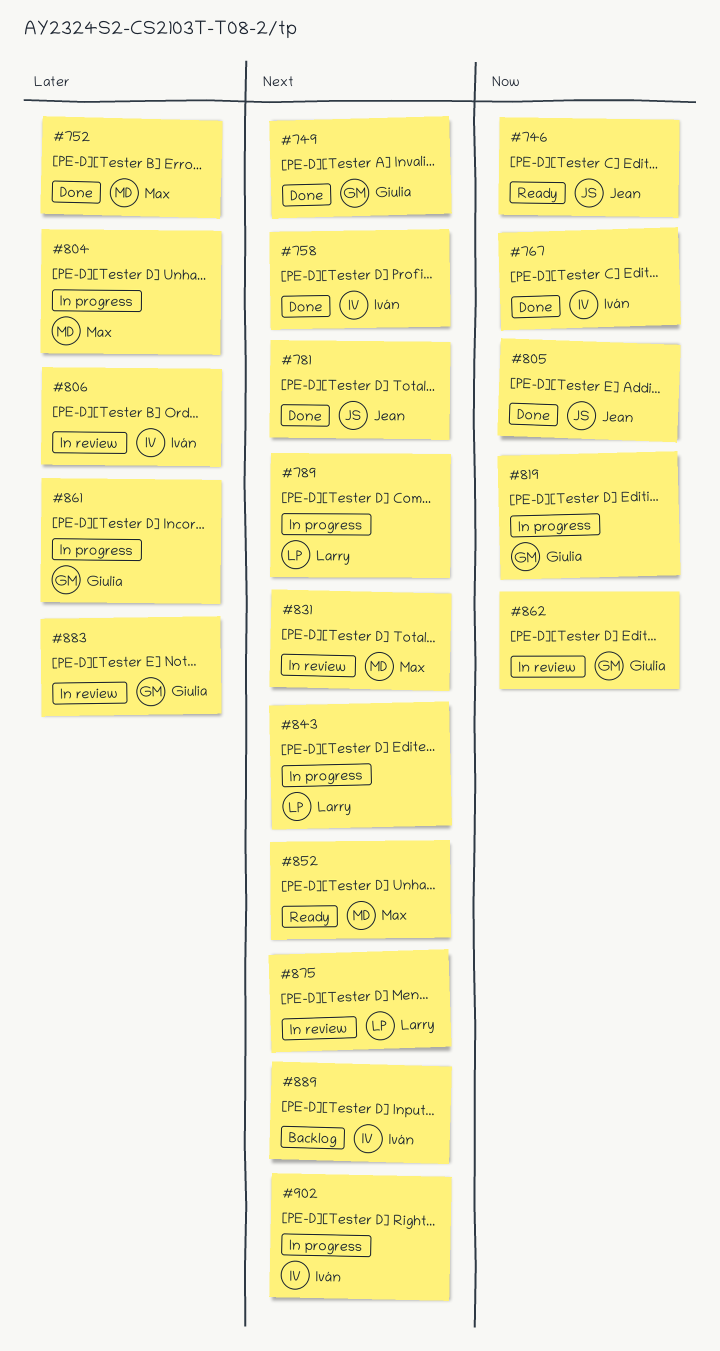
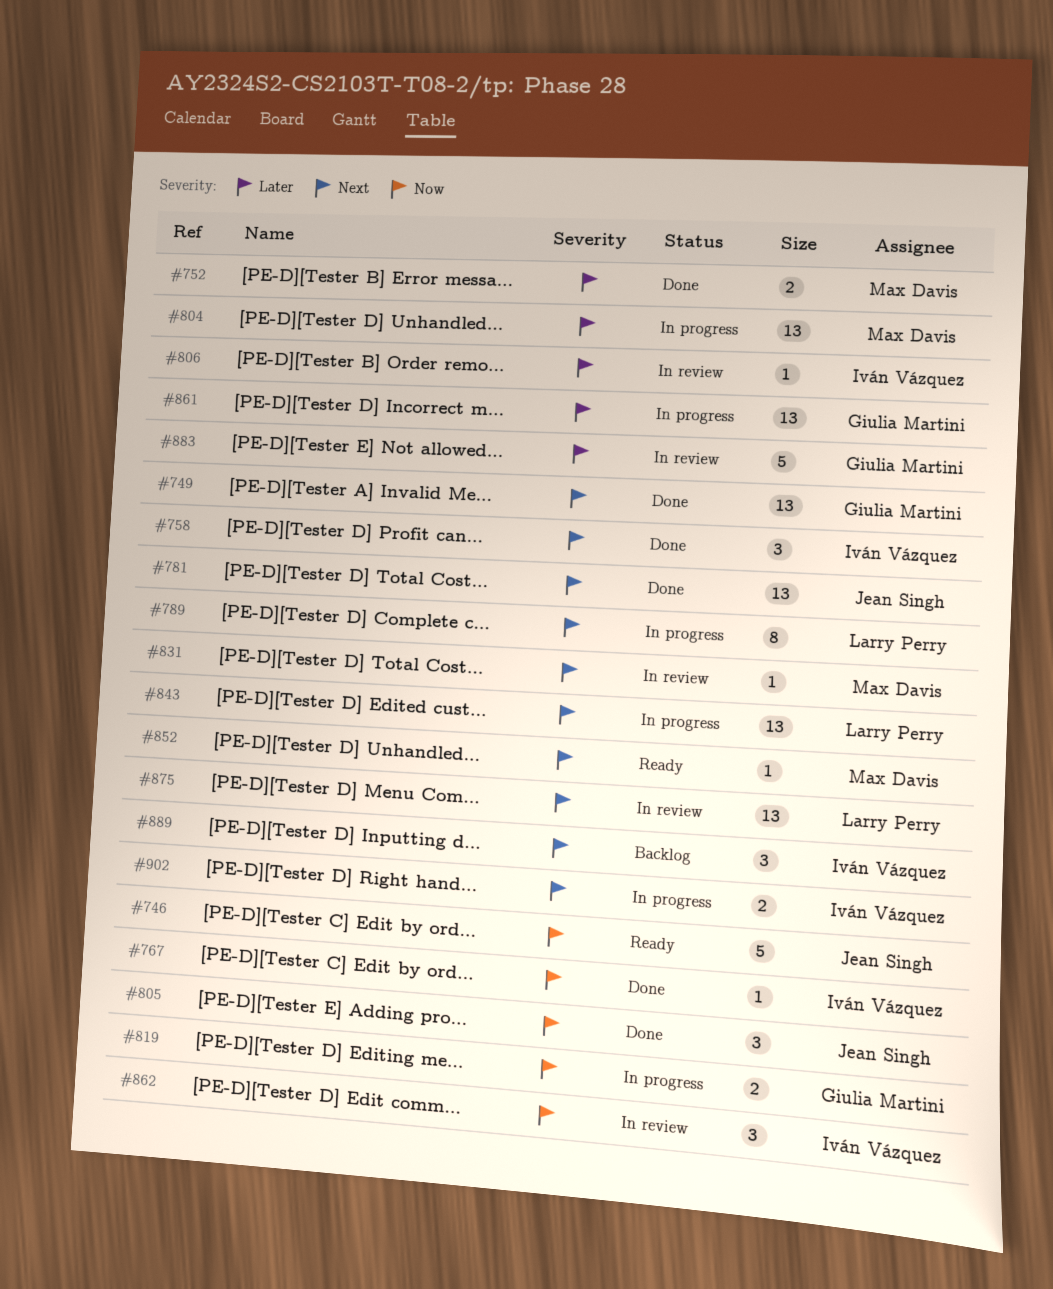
#862, owner: Giulia Martini -> Iván Vázquez

